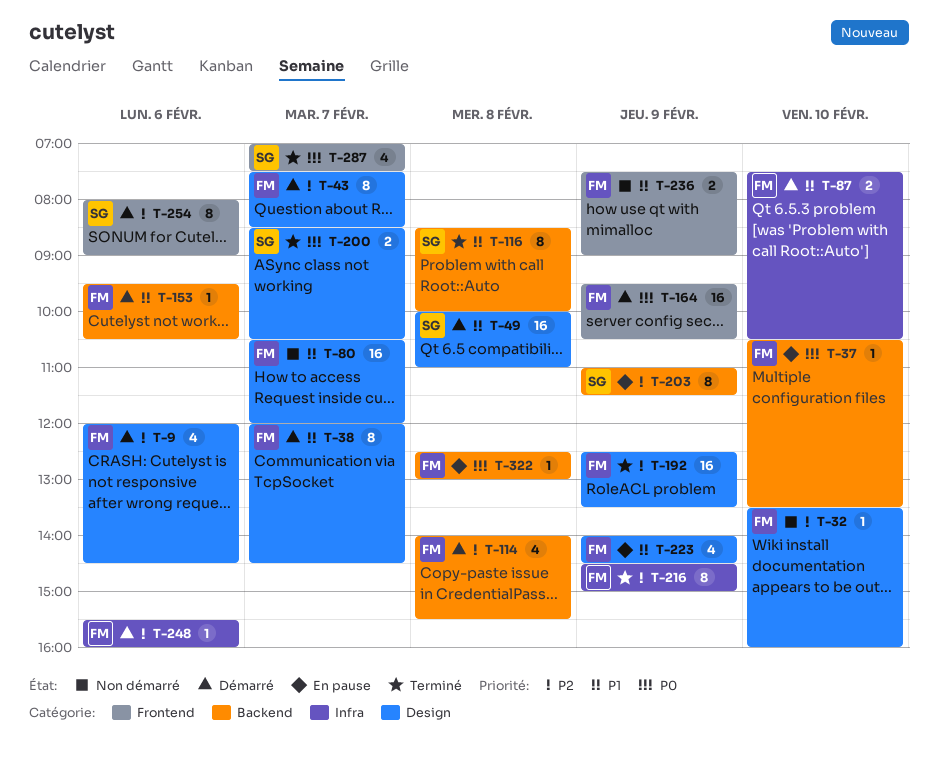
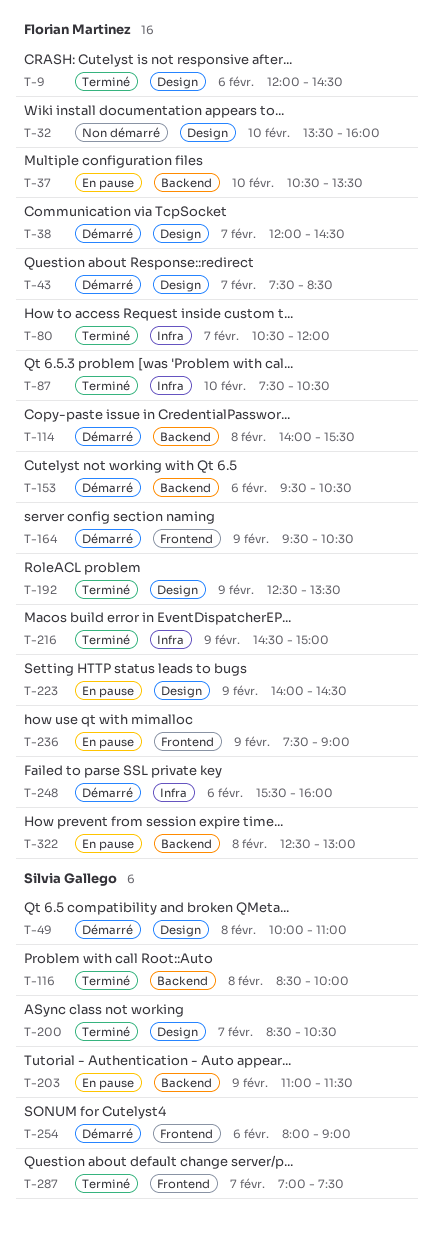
T-9, status: Démarré -> Terminé
T-80, status: Non démarré -> Terminé
T-80, label: Design -> Infra
T-87, status: Démarré -> Terminé
T-236, status: Non démarré -> En pause

